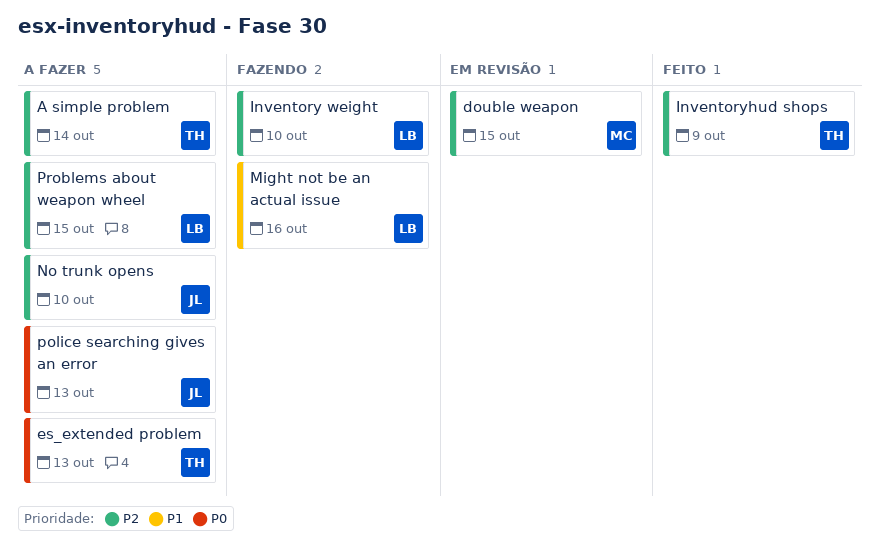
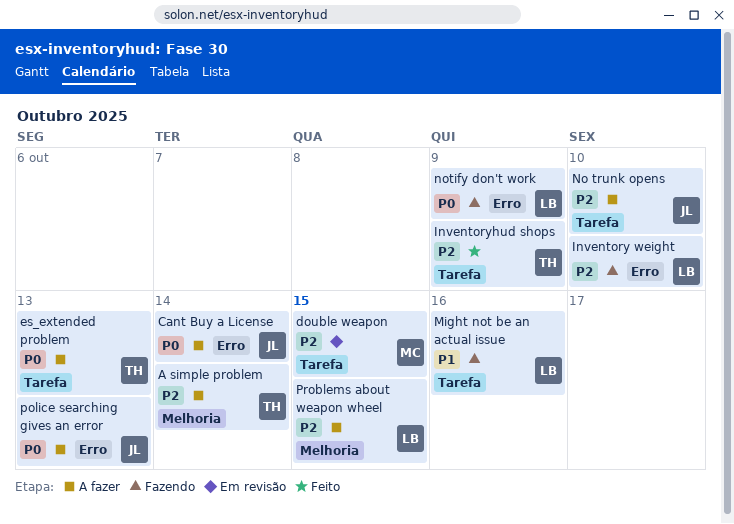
Cant Buy a License: none -> present
notify don't work: none -> present

